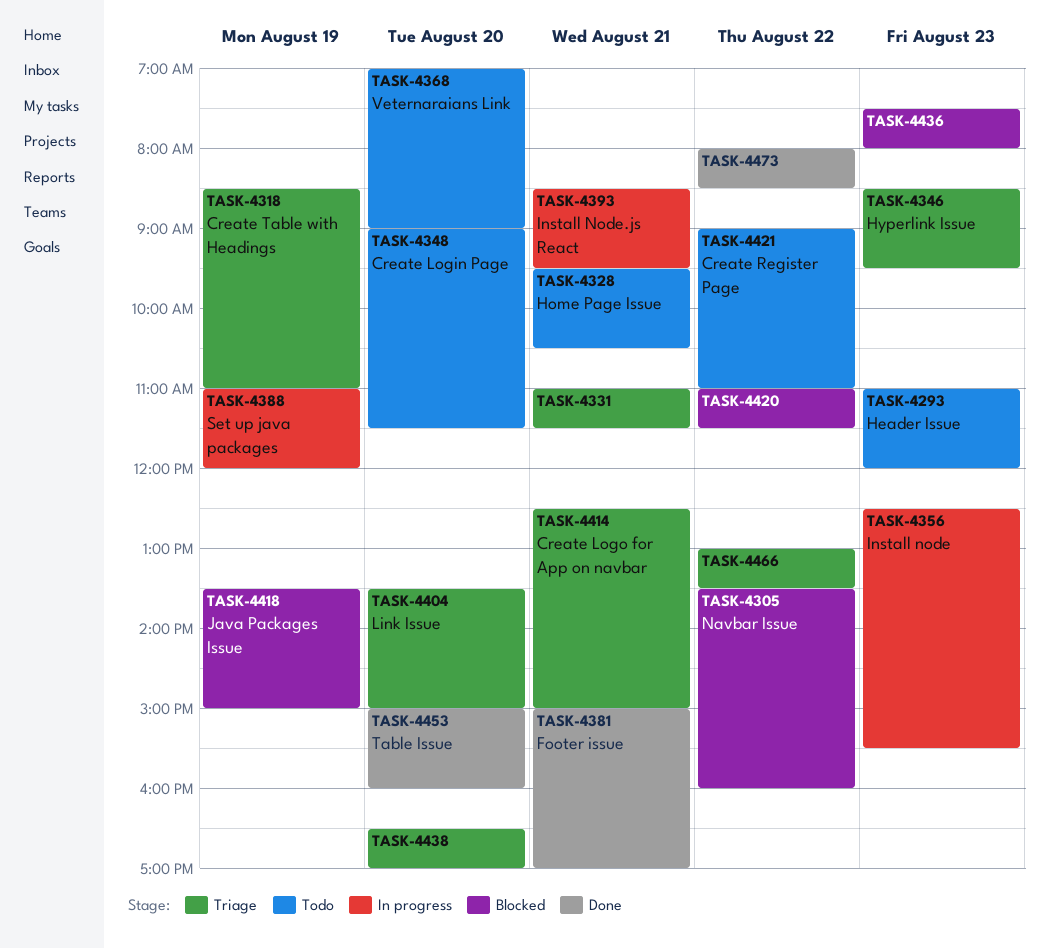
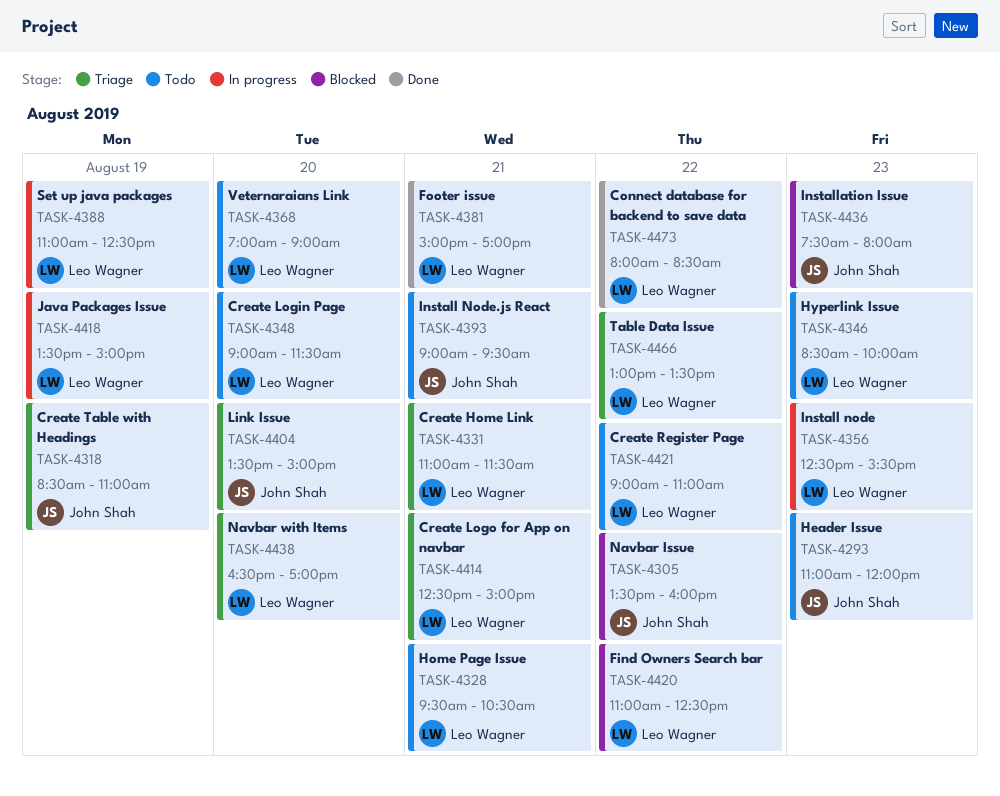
TASK-4346, status: Triage -> Todo
TASK-4346, ends: 09:30 -> 10:00
TASK-4388, ends: 12:00 -> 12:30
TASK-4393, status: In progress -> Todo
TASK-4393, begins: 08:30 -> 09:00
TASK-4418, status: Blocked -> In progress
TASK-4420, ends: 11:30 -> 12:30
TASK-4453: present -> none

